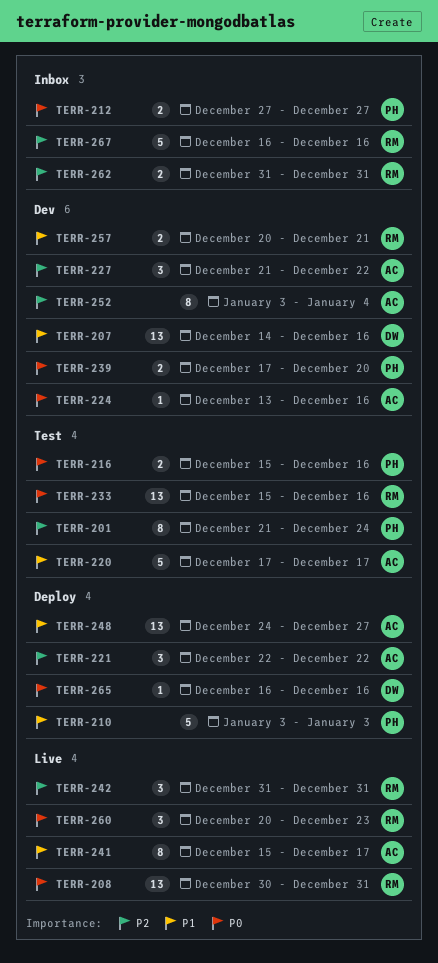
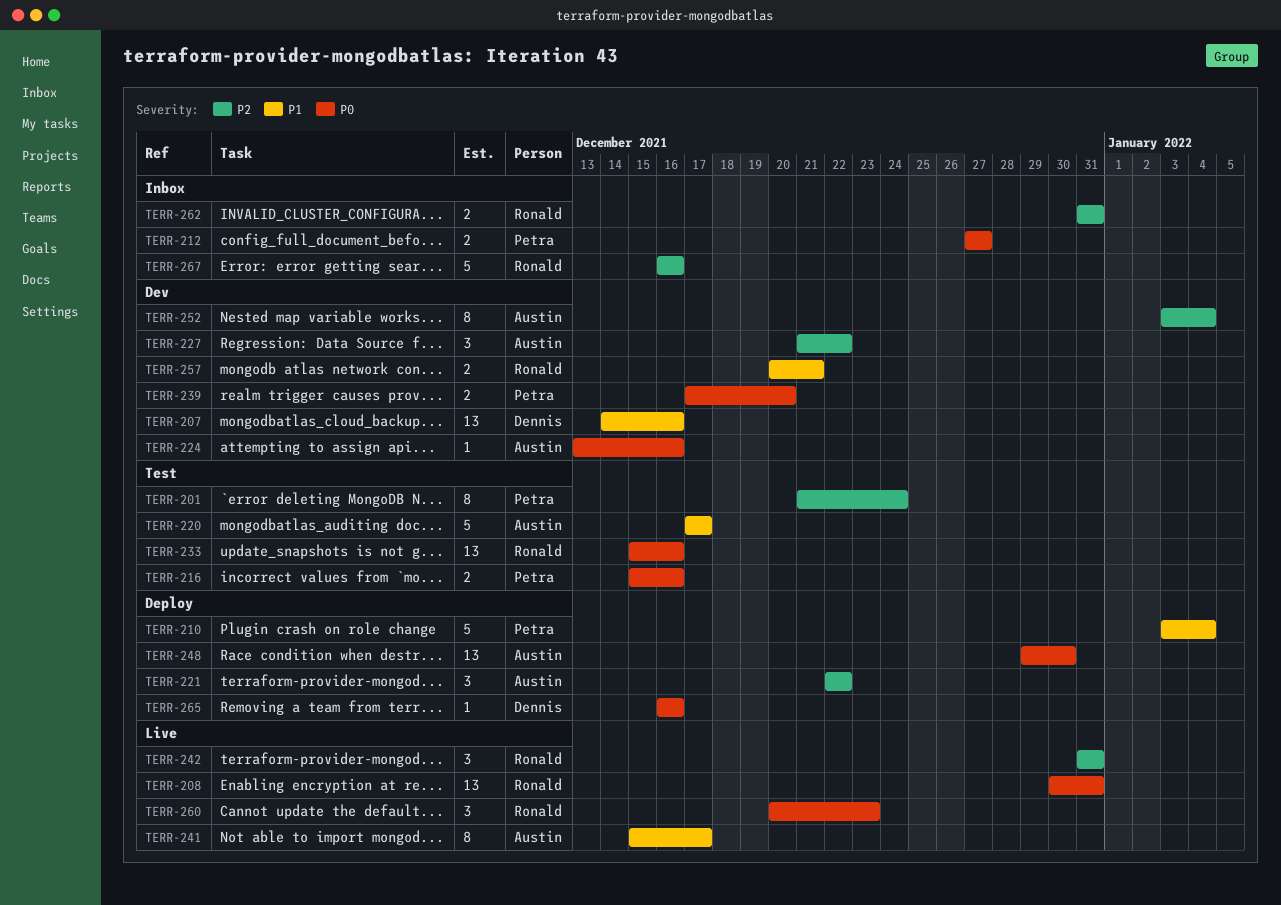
TERR-210, due: Jan 3 -> Jan 4
TERR-248, priority: P1 -> P0
TERR-248, start: Dec 24 -> Dec 29
TERR-248, due: Dec 27 -> Dec 30

